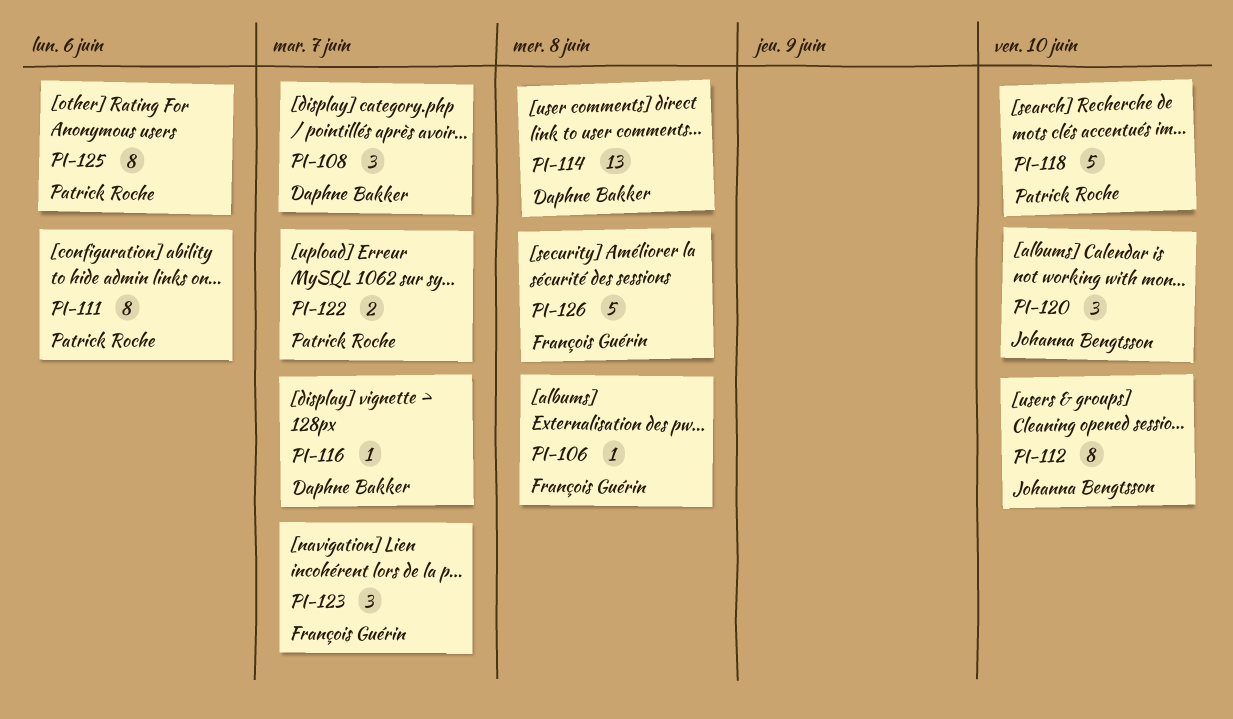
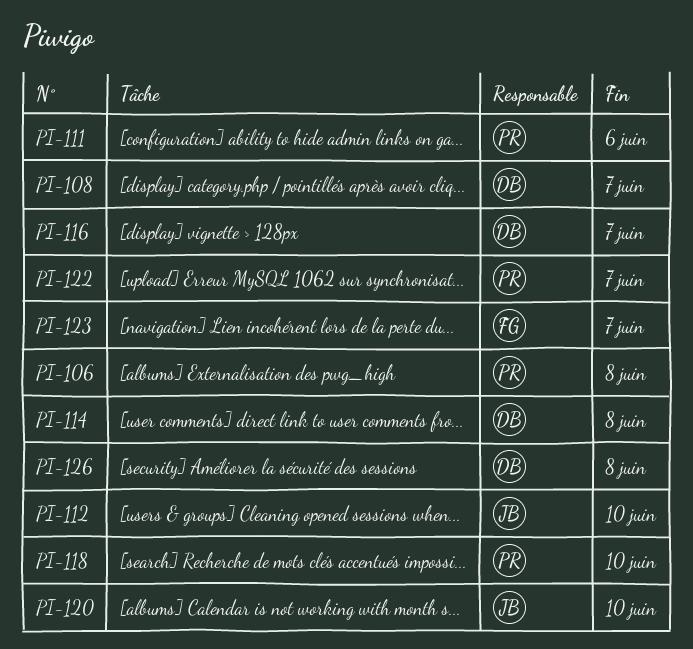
PI-106, owner: François Guérin -> Patrick Roche
PI-125: present -> none
PI-126, owner: François Guérin -> Daphne Bakker

